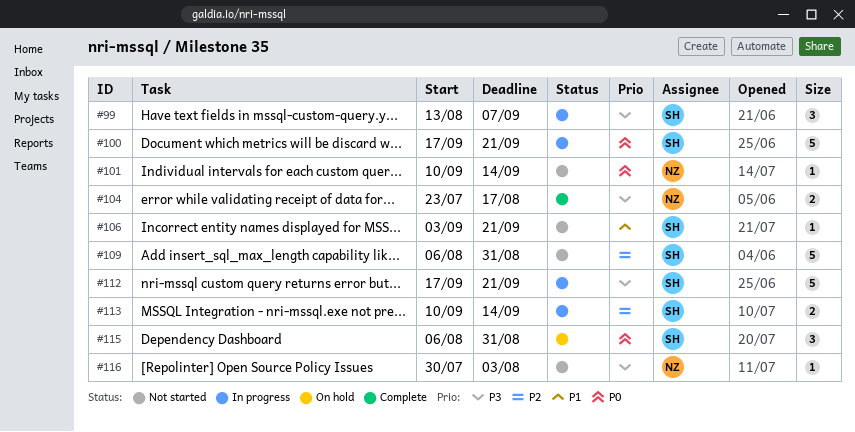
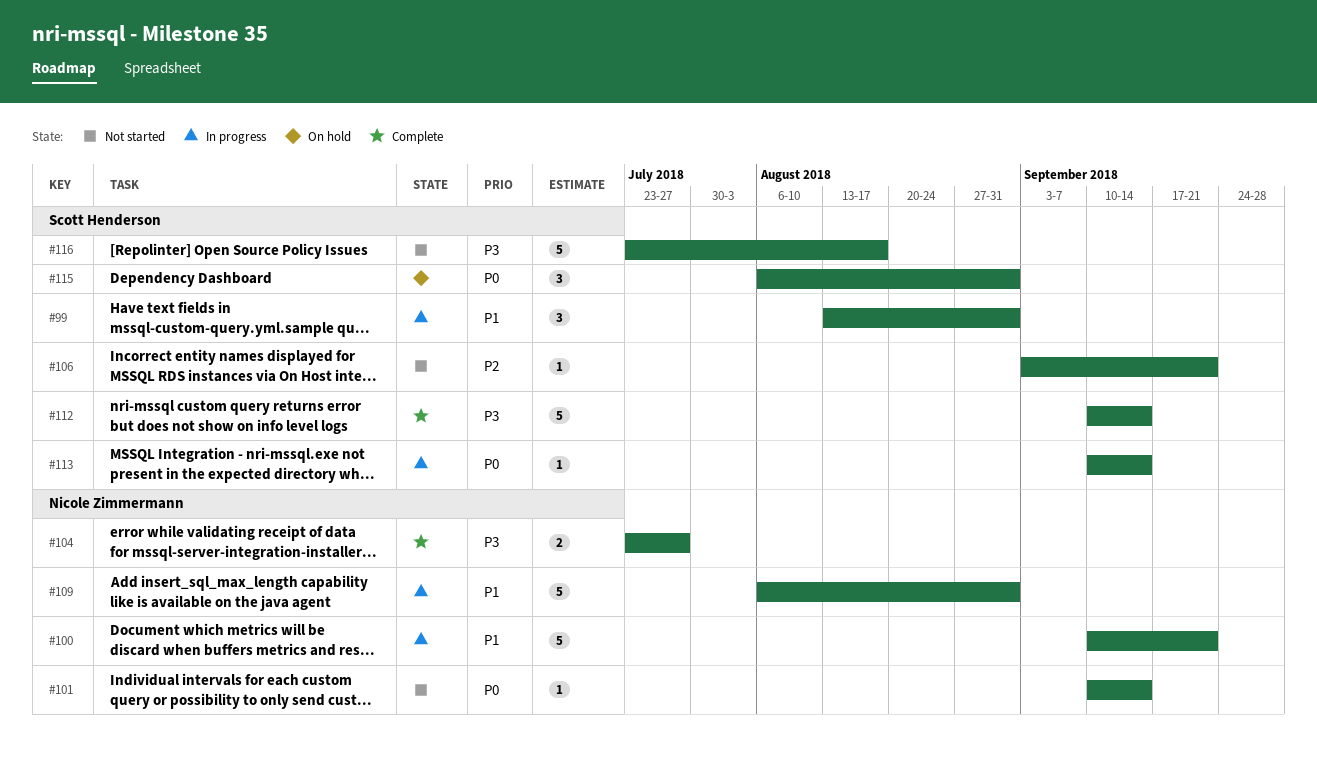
#99, priority: P3 -> P1
#99, due: Sep 7 -> Aug 31
#100, owner: Scott Henderson -> Nicole Zimmermann
#100, priority: P0 -> P1
#100, start: Sep 17 -> Sep 10
#104, due: Aug 17 -> Jul 27
#106, priority: P1 -> P2
#109, status: Not started -> In progress
#109, owner: Scott Henderson -> Nicole Zimmermann
#109, priority: P2 -> P1
#112, status: In progress -> Complete
#112, start: Sep 17 -> Sep 10
#112, due: Sep 21 -> Sep 14
#113, priority: P2 -> P0
#113, estimate: 2 -> 1
#116, owner: Nicole Zimmermann -> Scott Henderson
#116, estimate: 1 -> 5
#116, start: Jul 30 -> Jul 23
#116, due: Aug 3 -> Aug 17

